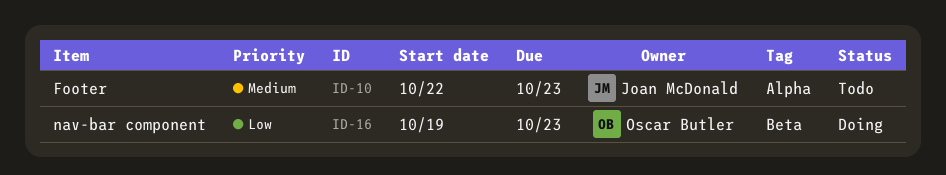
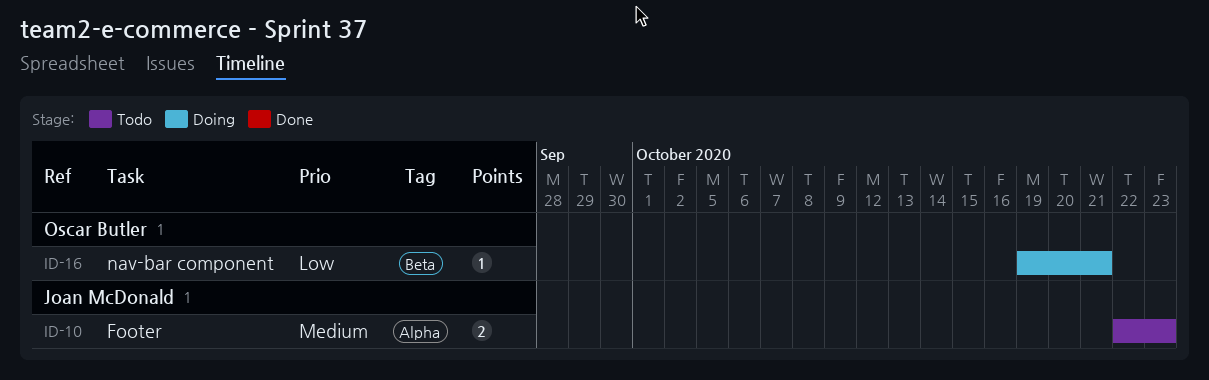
ID-16, due: Oct 23 -> Oct 21

